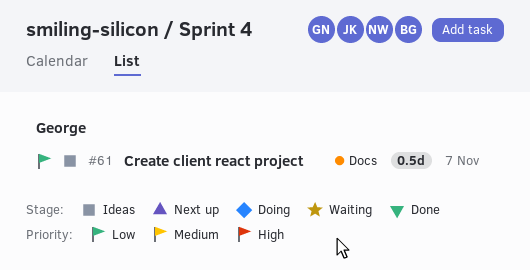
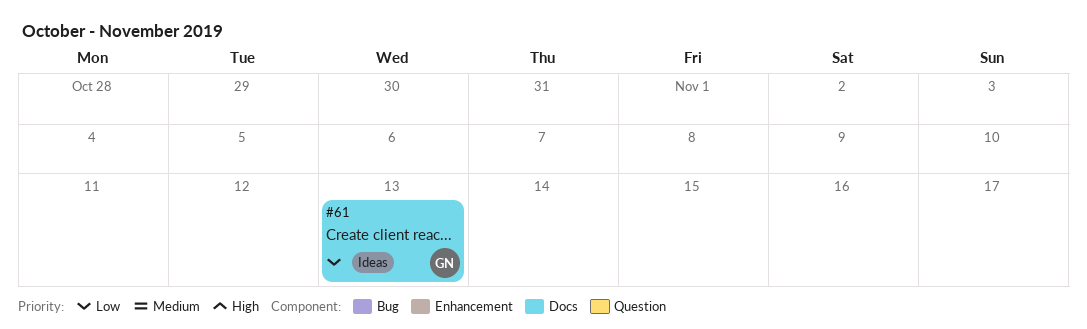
#61, due: Nov 7 -> Nov 13

